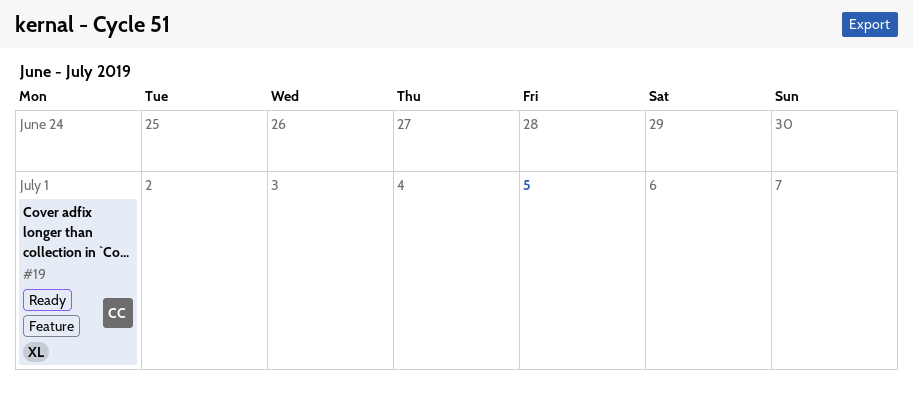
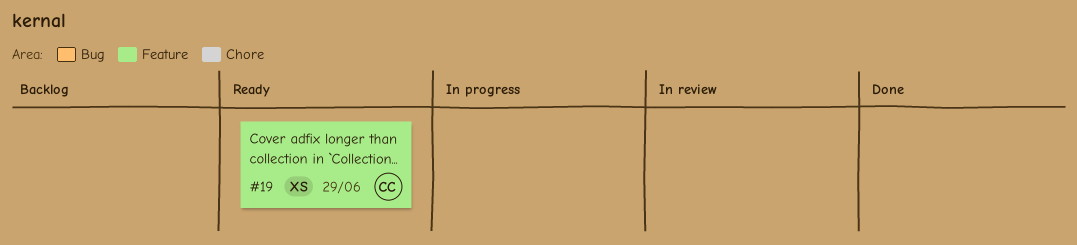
#19, estimate: XL -> XS
#19, due: Jul 1 -> Jun 29

